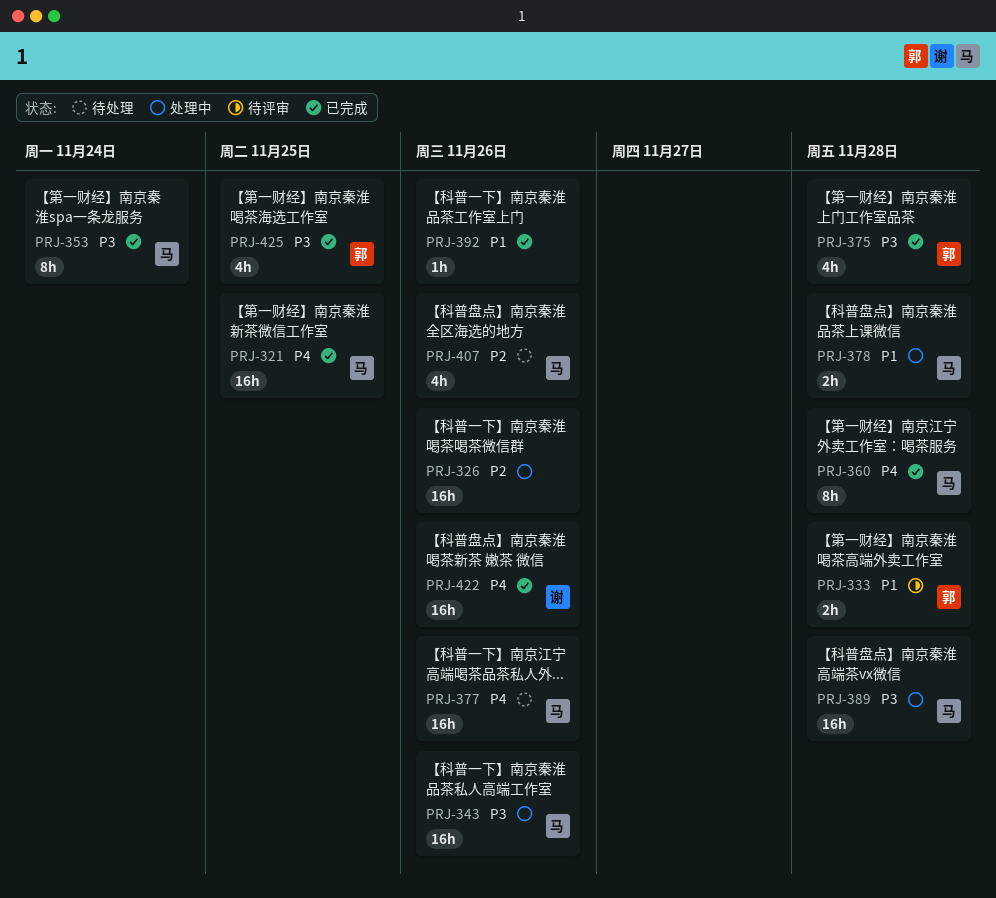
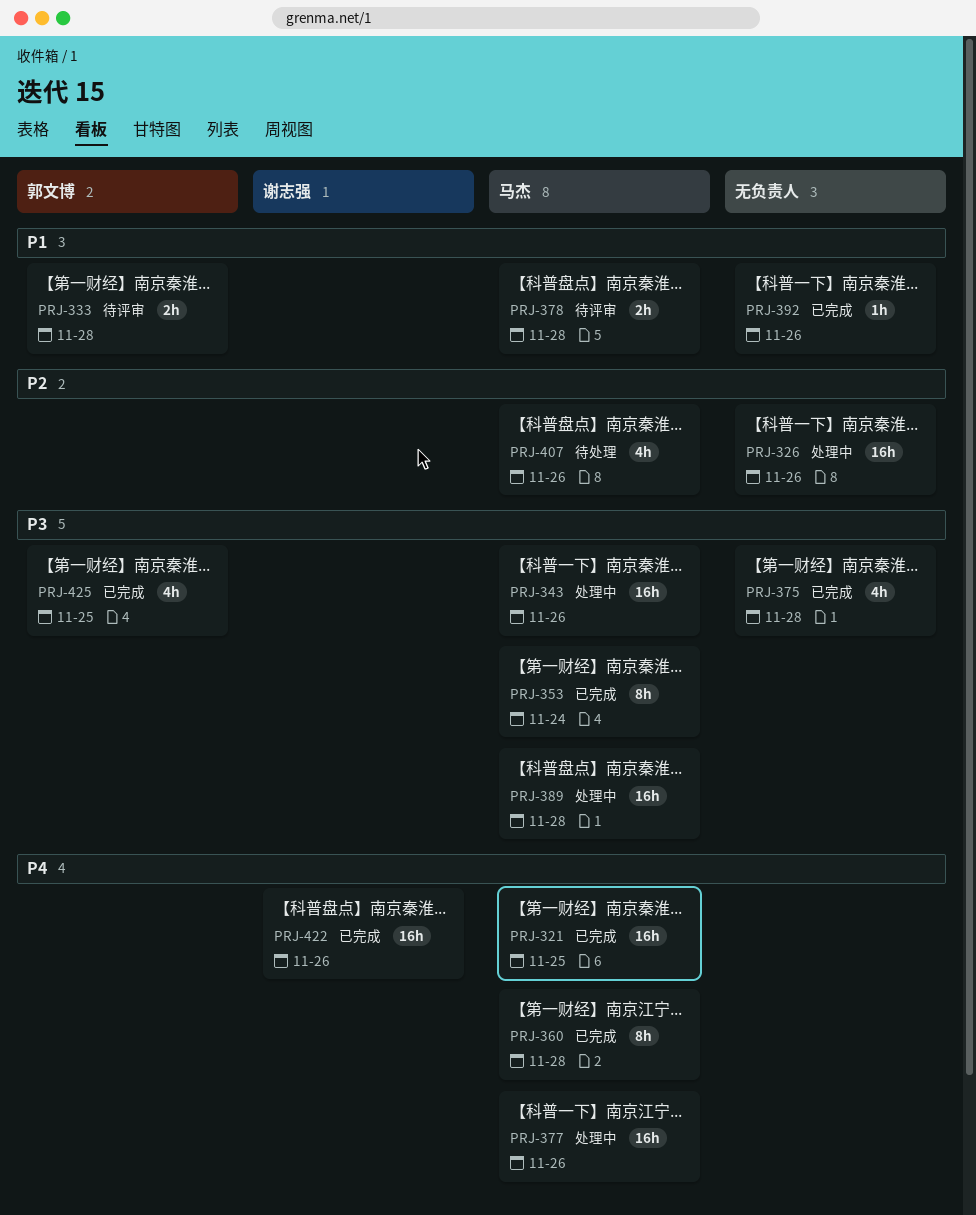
PRJ-375, owner: 郭文博 -> none
PRJ-377, status: 待处理 -> 处理中
PRJ-378, status: 处理中 -> 待评审

